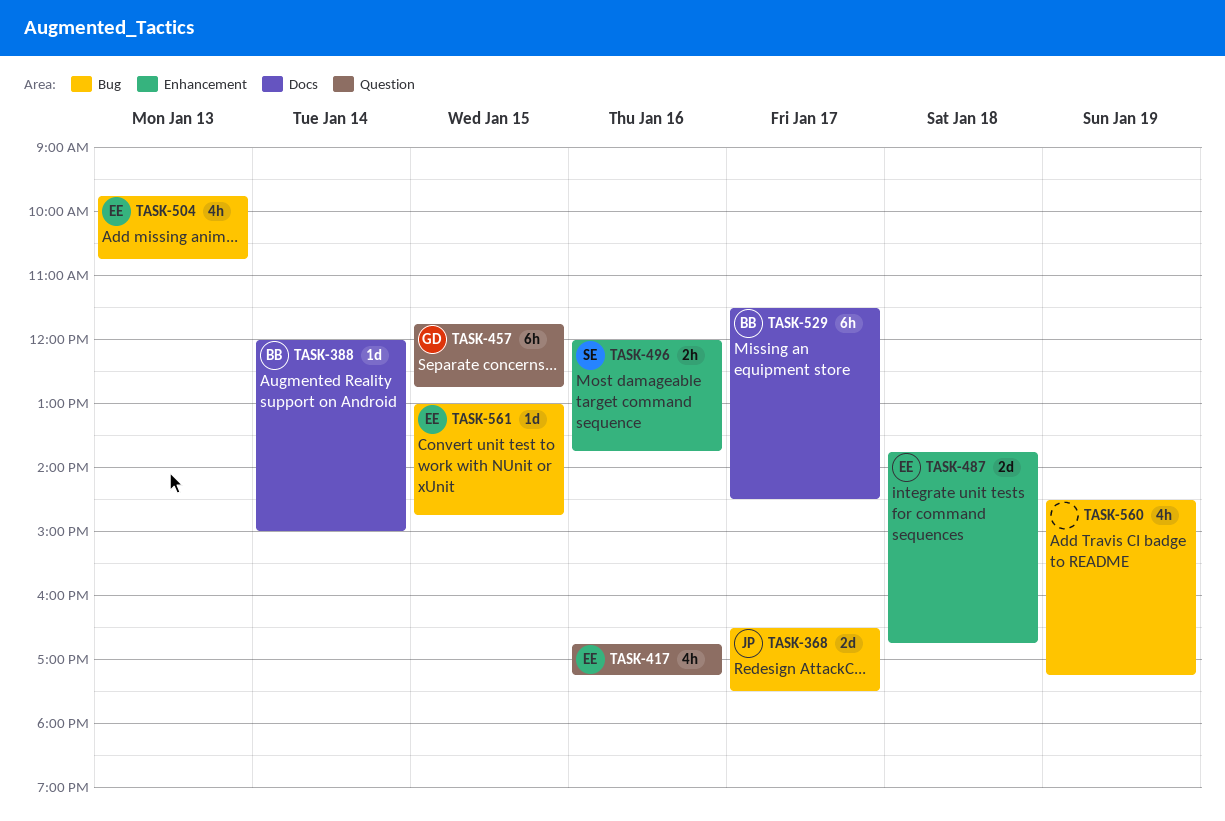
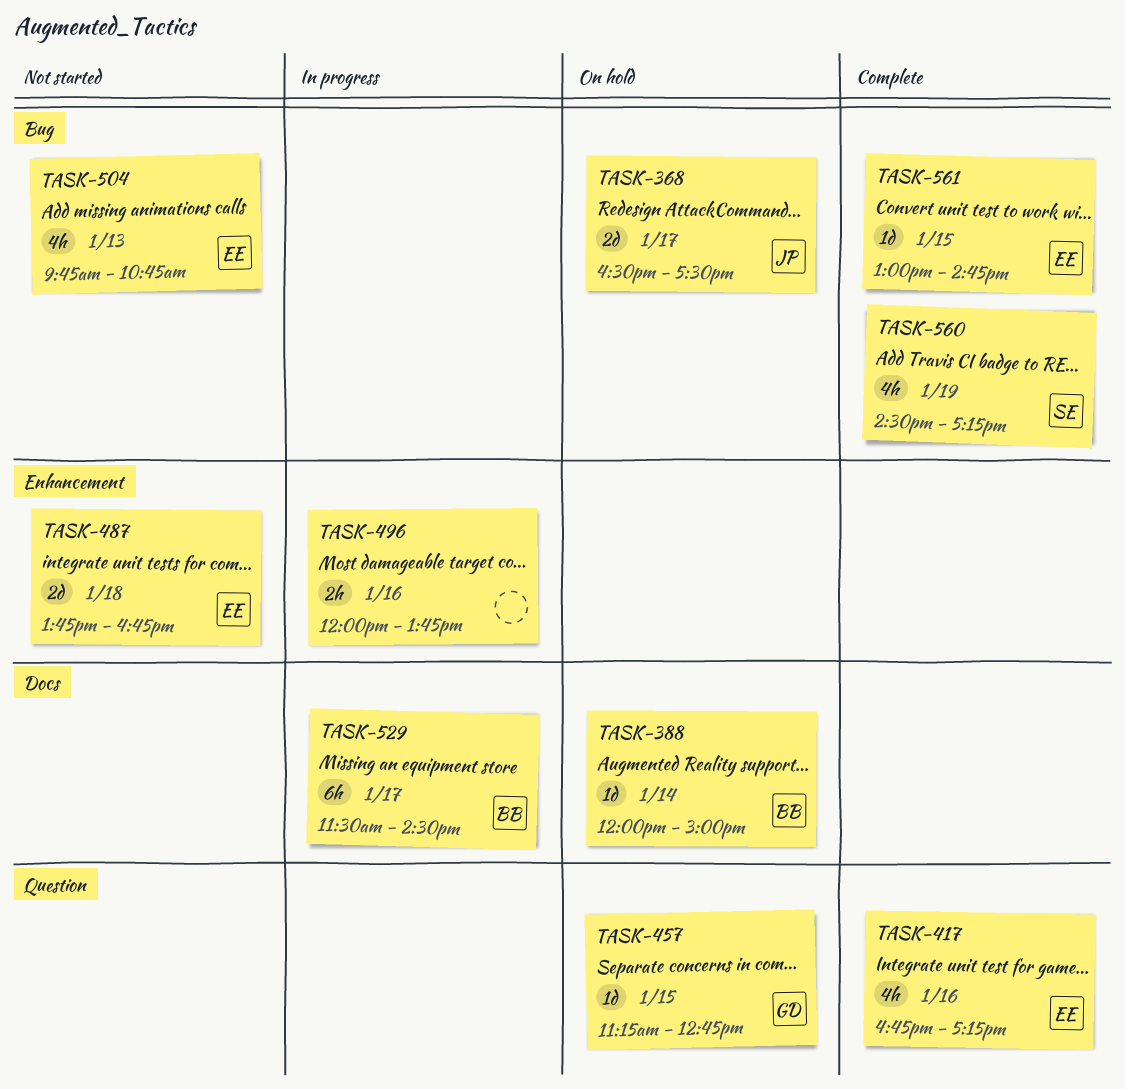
TASK-457, estimate: 6h -> 1d
TASK-457, begins: 11:45 -> 11:15
TASK-496, owner: SE -> none
TASK-560, owner: none -> SE

